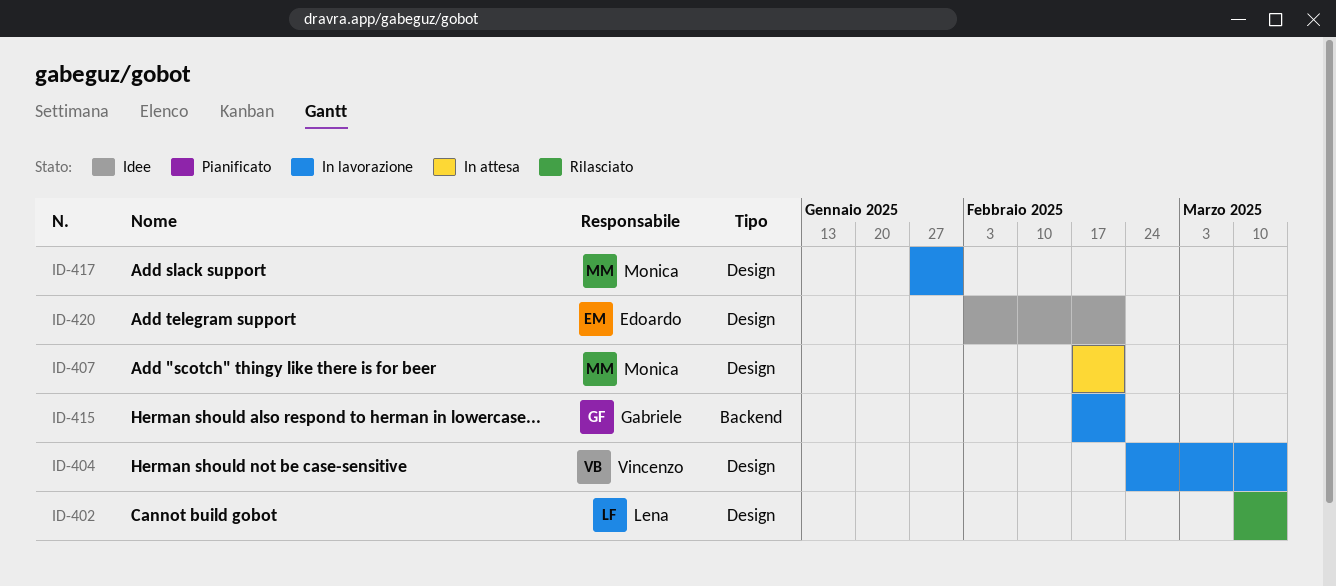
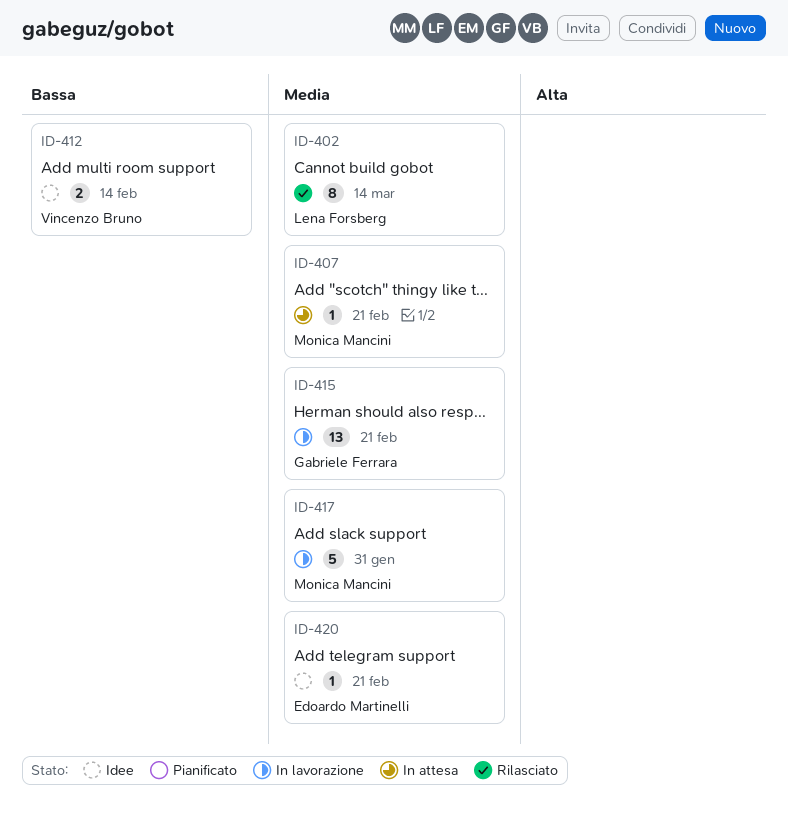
ID-404: present -> none
ID-412: none -> present

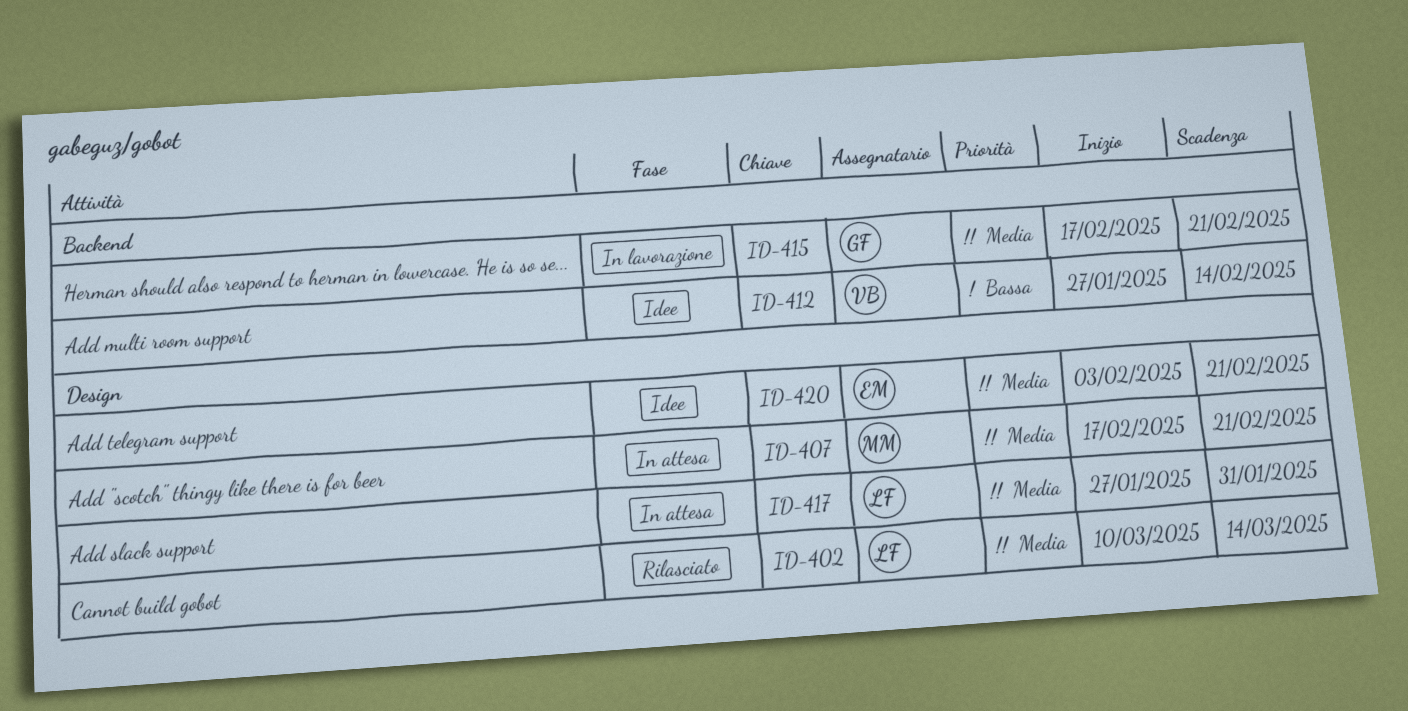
ID-417, status: In lavorazione -> In attesa
ID-417, owner: Monica Mancini -> Lena Forsberg

